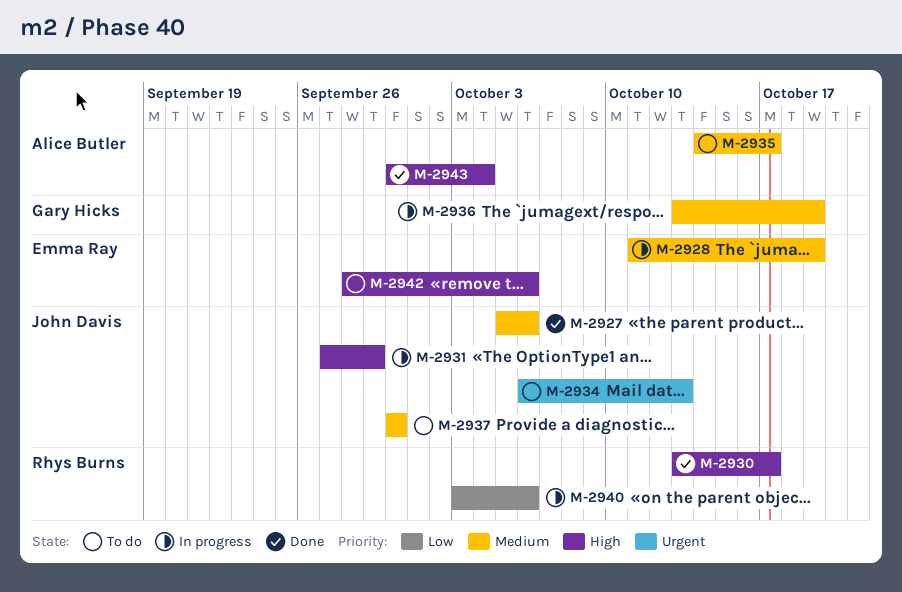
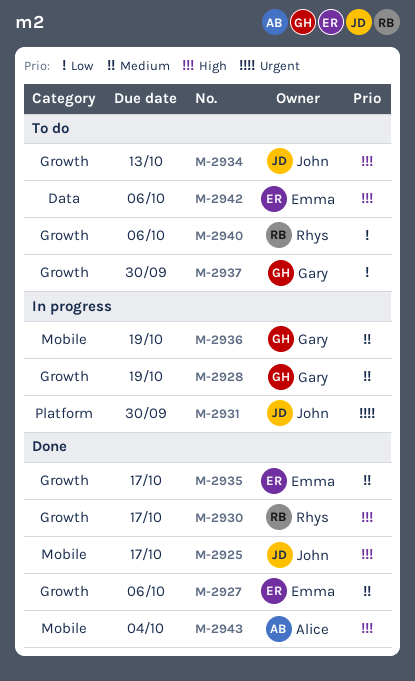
M-2925: none -> present
M-2927, owner: John Davis -> Emma Ray
M-2928, owner: Emma Ray -> Gary Hicks
M-2931, priority: High -> Urgent
M-2931, due: Sep 29 -> Sep 30
M-2934, priority: Urgent -> High
M-2935, status: To do -> Done
M-2935, owner: Alice Butler -> Emma Ray
M-2937, owner: John Davis -> Gary Hicks
M-2937, priority: Medium -> Low
M-2940, status: In progress -> To do

